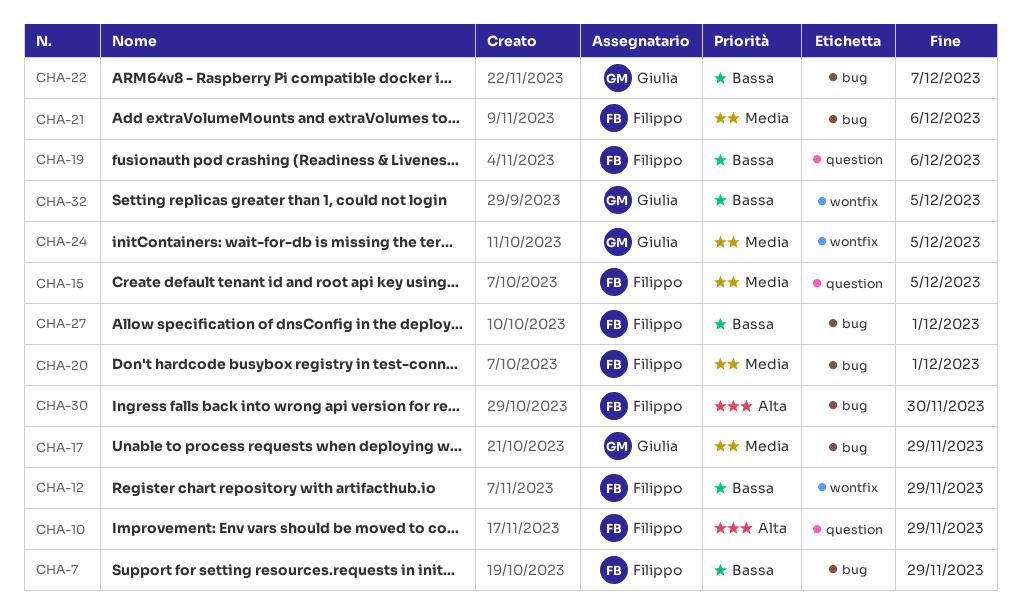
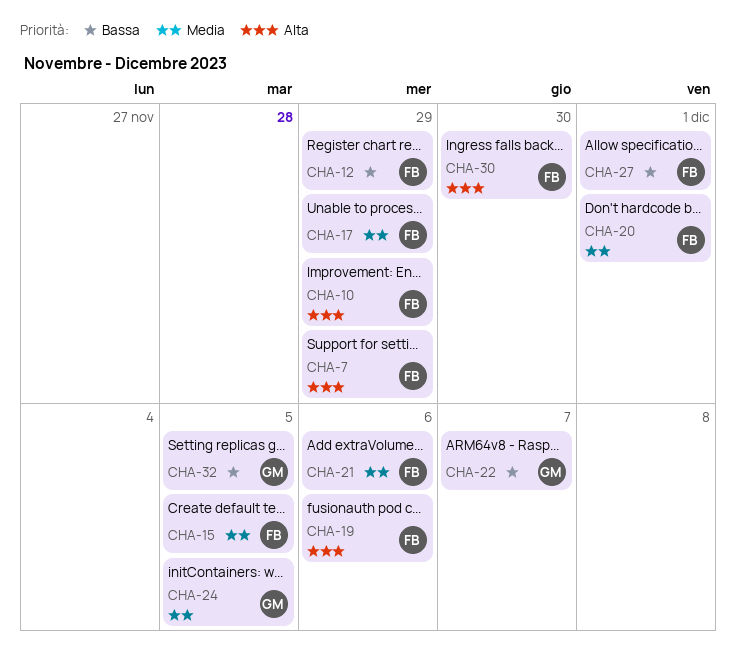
CHA-7, priority: Bassa -> Alta
CHA-17, owner: Giulia -> Filippo
CHA-19, priority: Bassa -> Alta

